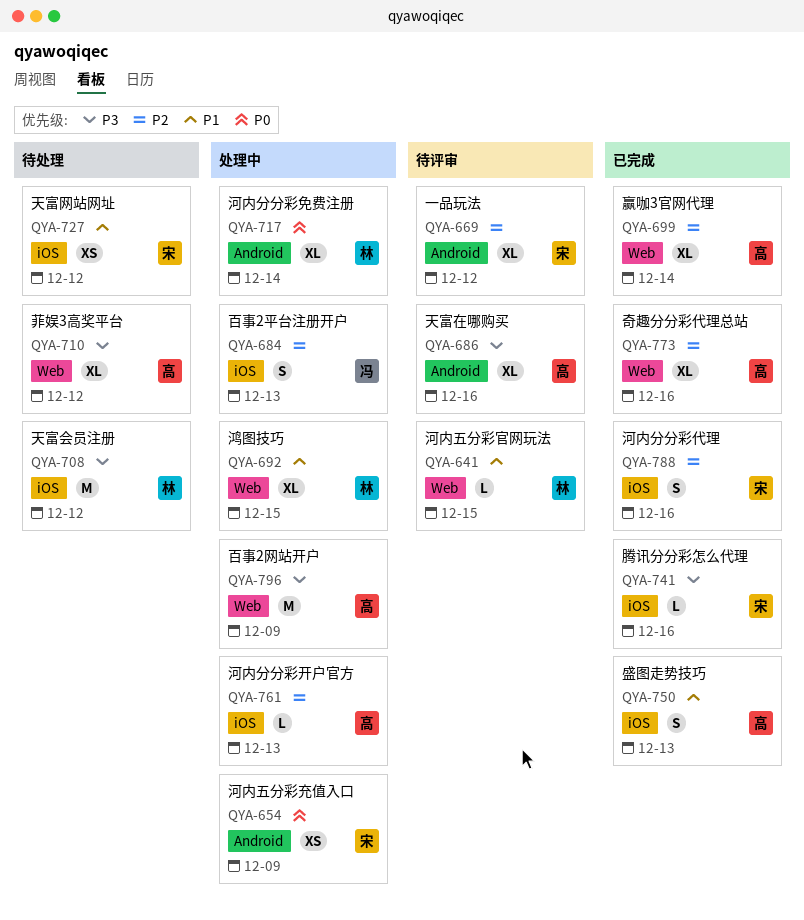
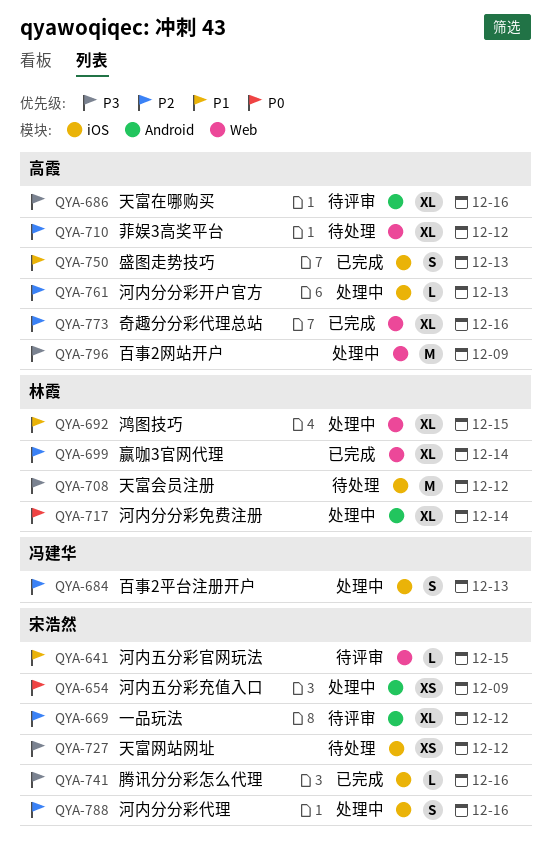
QYA-641, owner: 林霞 -> 宋浩然
QYA-699, owner: 高霞 -> 林霞
QYA-710, priority: P3 -> P2
QYA-727, priority: P1 -> P3
QYA-788, status: 已完成 -> 处理中

